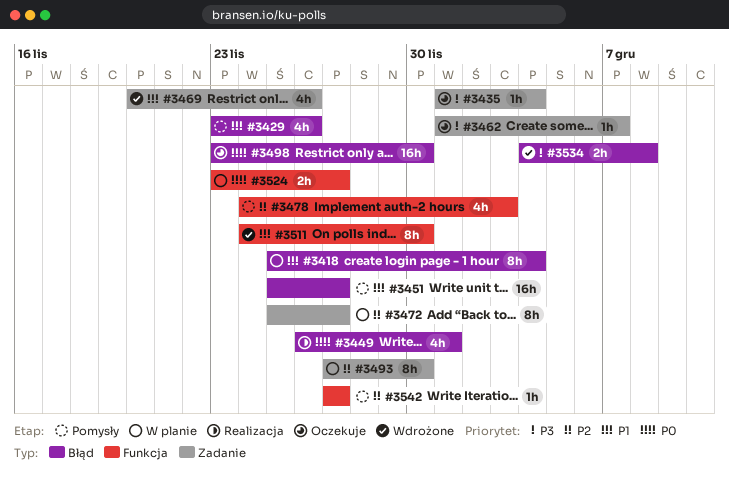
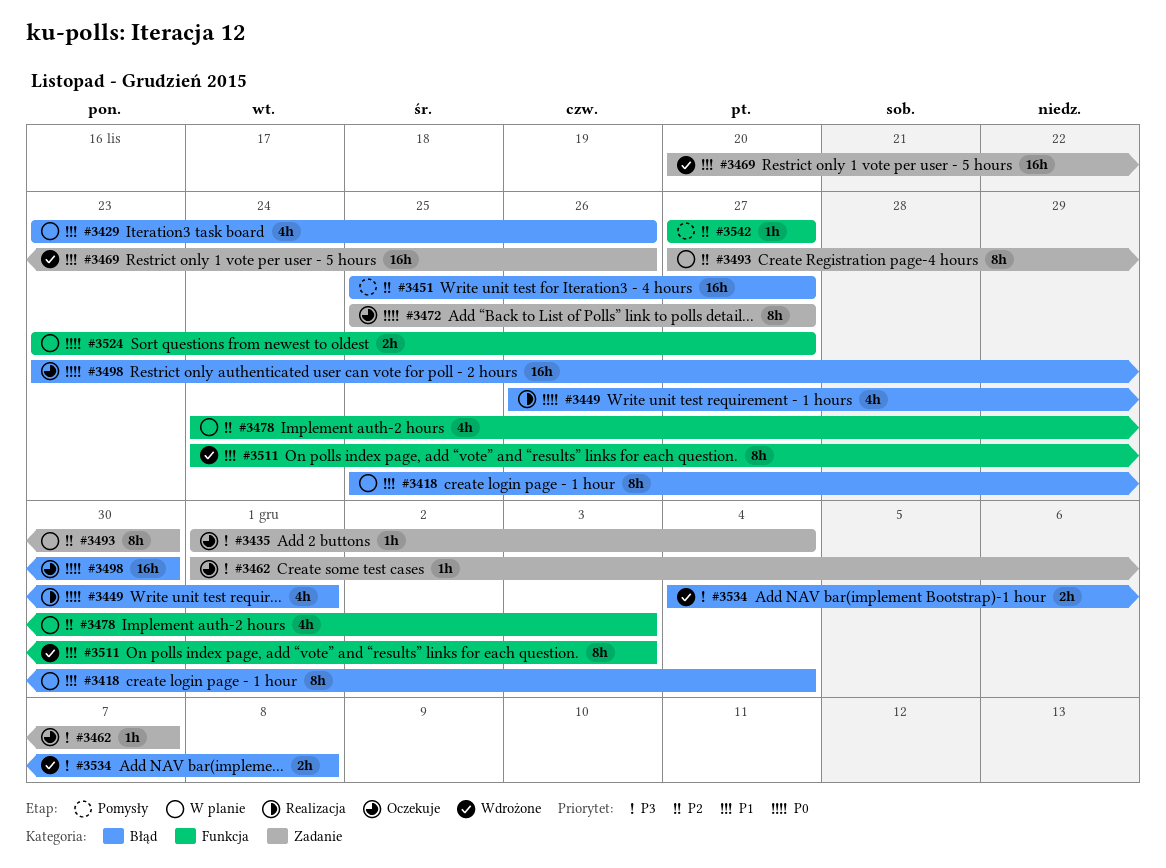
#3429, status: Pomysły -> W planie
#3451, priority: P1 -> P2
#3469, estimate: 4h -> 16h
#3472, status: W planie -> Oczekuje
#3472, priority: P2 -> P0
#3478, status: Pomysły -> W planie
#3511, due: Nov 30 -> Dec 3

